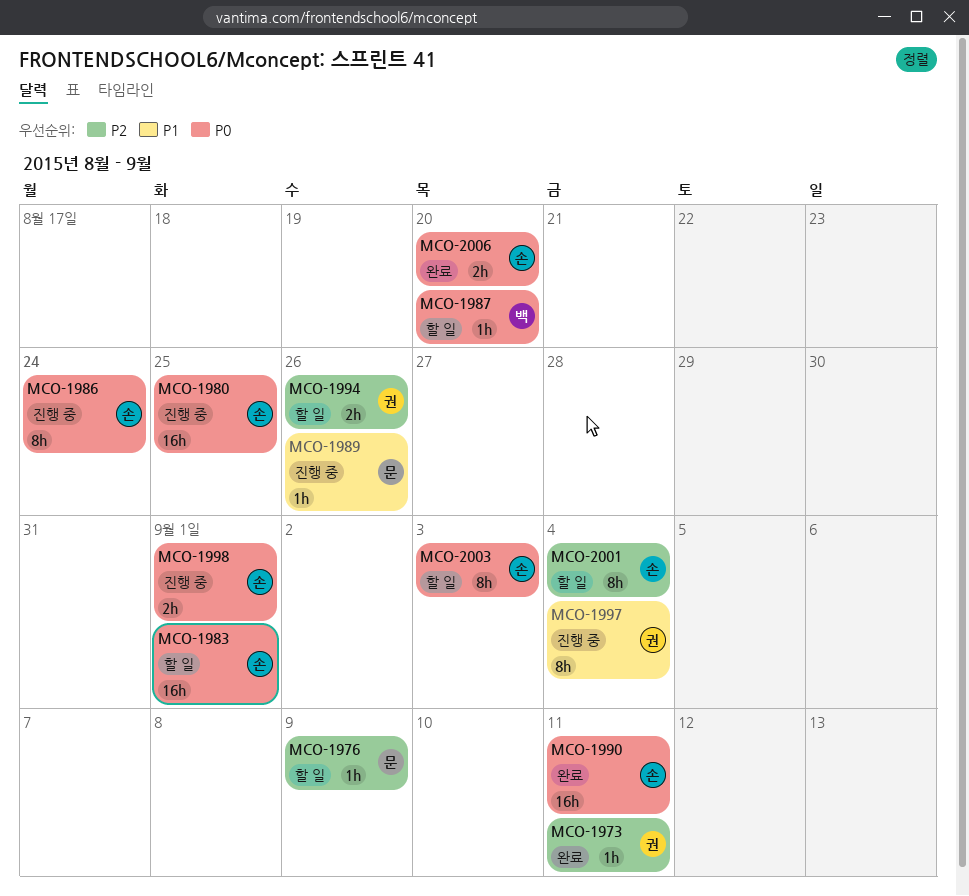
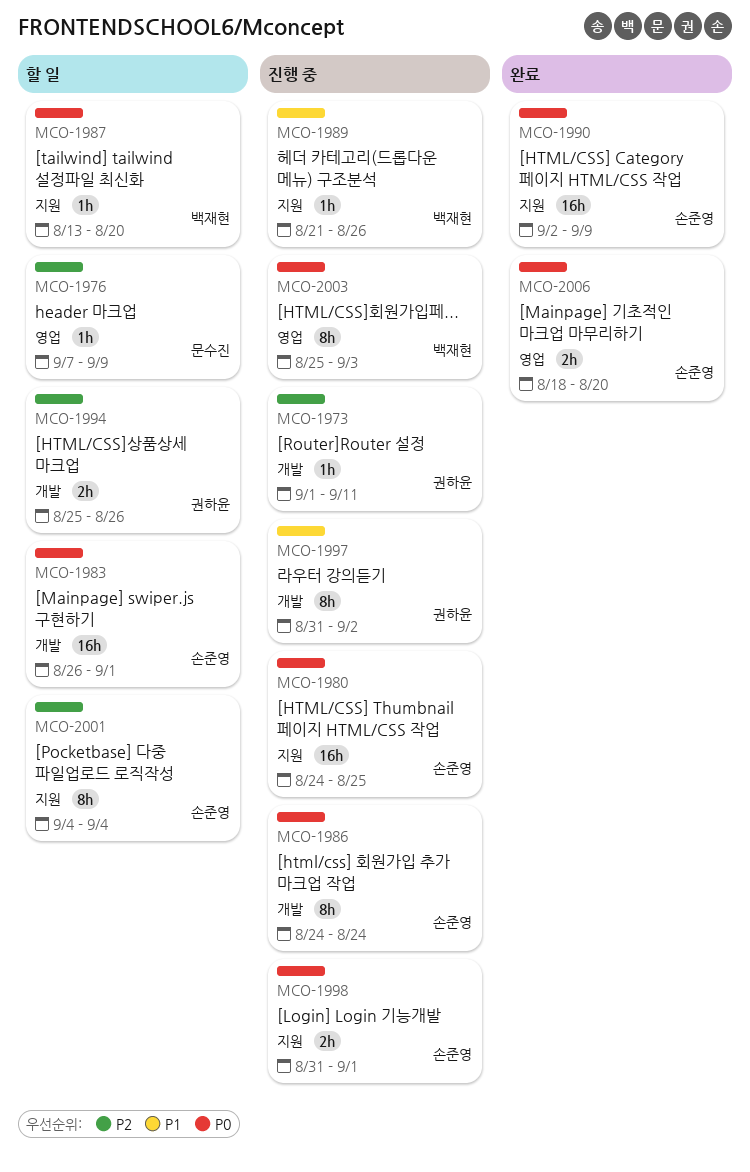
MCO-1973, status: 완료 -> 진행 중
MCO-1989, owner: 문수진 -> 백재현
MCO-1990, due: Sep 11 -> Sep 9
MCO-1997, due: Sep 4 -> Sep 2
MCO-2003, status: 할 일 -> 진행 중
MCO-2003, owner: 손준영 -> 백재현

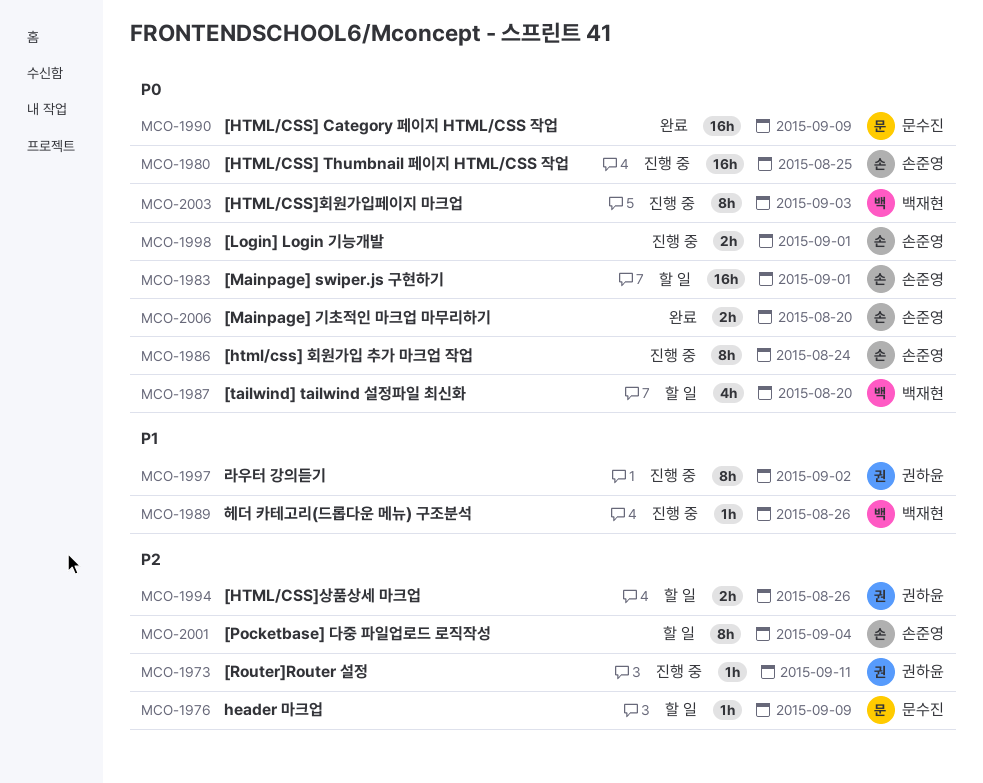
MCO-1987, estimate: 1h -> 4h
MCO-1990, owner: 손준영 -> 문수진

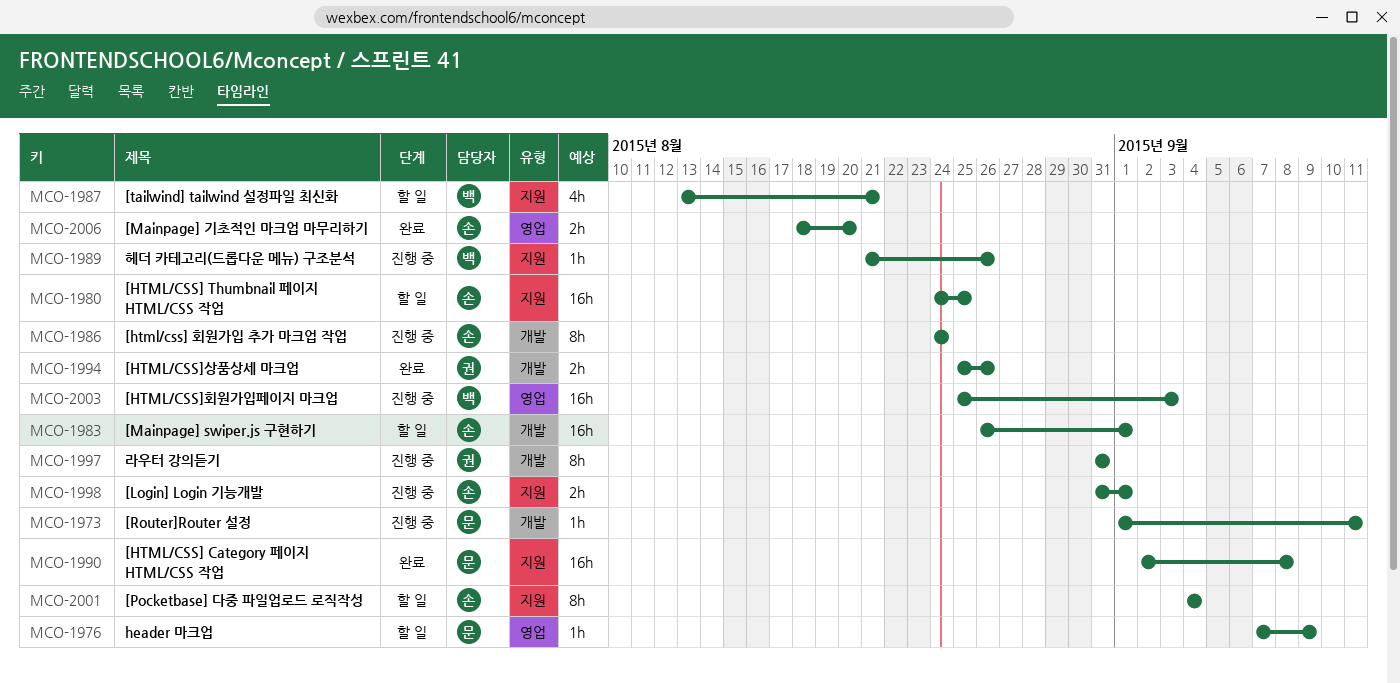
MCO-1973, owner: 권하윤 -> 문수진
MCO-1980, status: 진행 중 -> 할 일
MCO-1987, due: Aug 20 -> Aug 21
MCO-1990, due: Sep 9 -> Sep 8
MCO-1994, status: 할 일 -> 완료
MCO-1997, due: Sep 2 -> Aug 31
MCO-2003, estimate: 8h -> 16h

